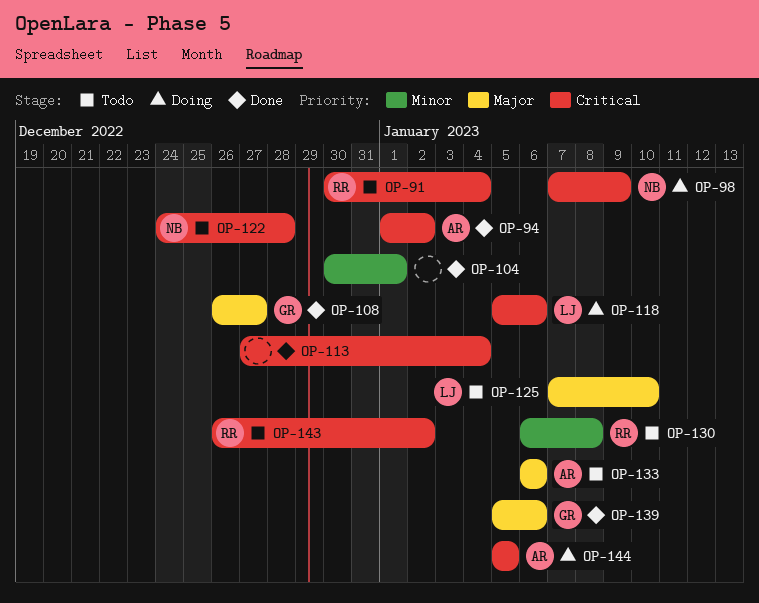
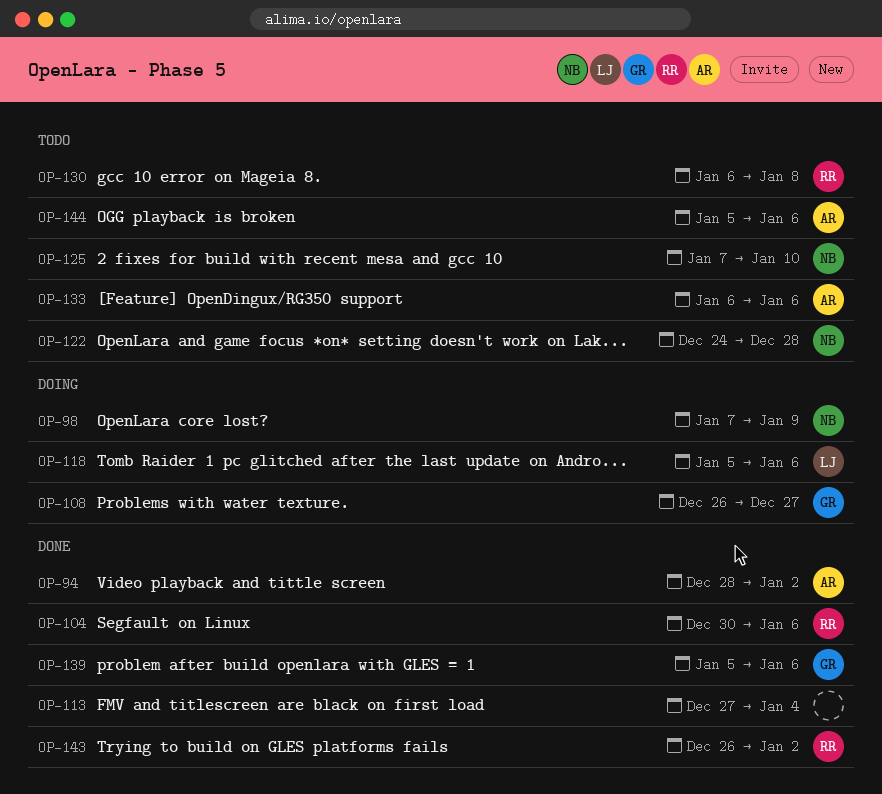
OP-91: present -> none
OP-94, start: Jan 1 -> Dec 28
OP-104, owner: none -> RR
OP-104, due: Jan 1 -> Jan 6
OP-108, status: Done -> Doing
OP-125, owner: LJ -> NB
OP-143, status: Todo -> Done
OP-144, status: Doing -> Todo
OP-144, due: Jan 5 -> Jan 6

